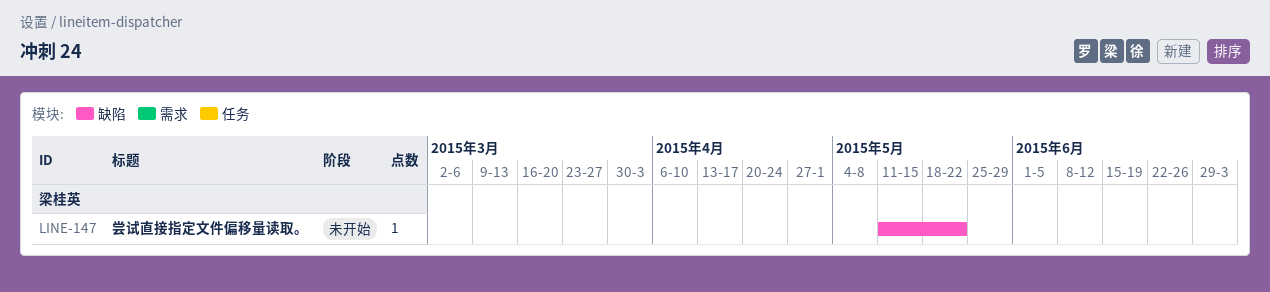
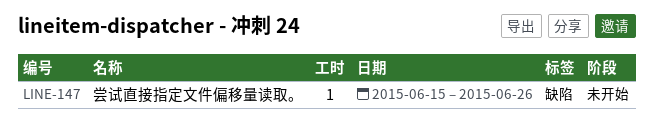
LINE-147, start: May 11 -> Jun 15
LINE-147, due: May 22 -> Jun 26

